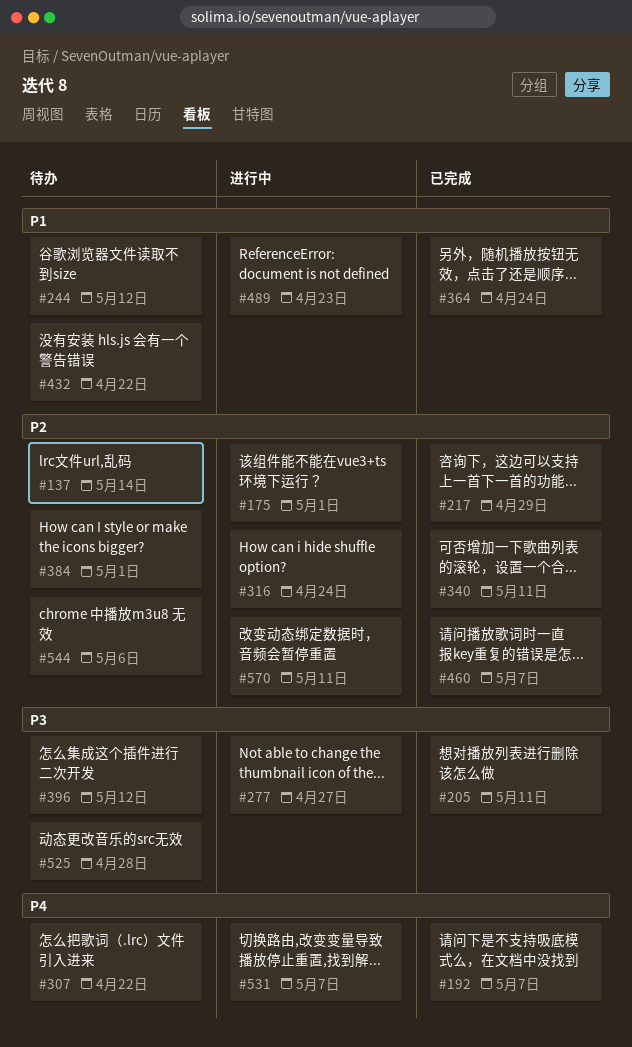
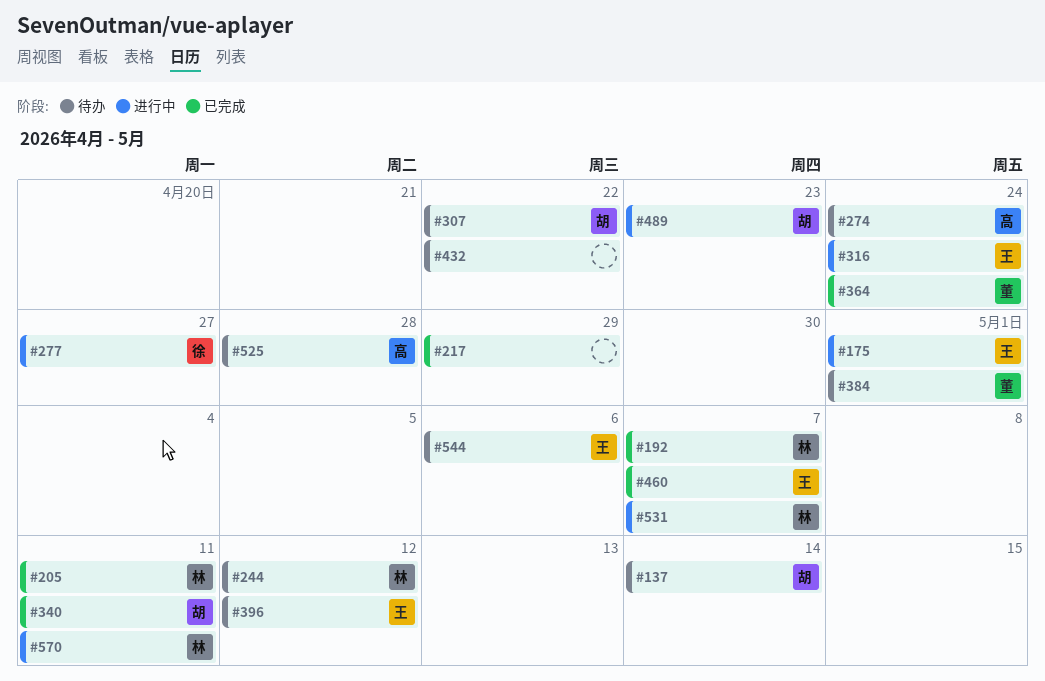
#274: none -> present

